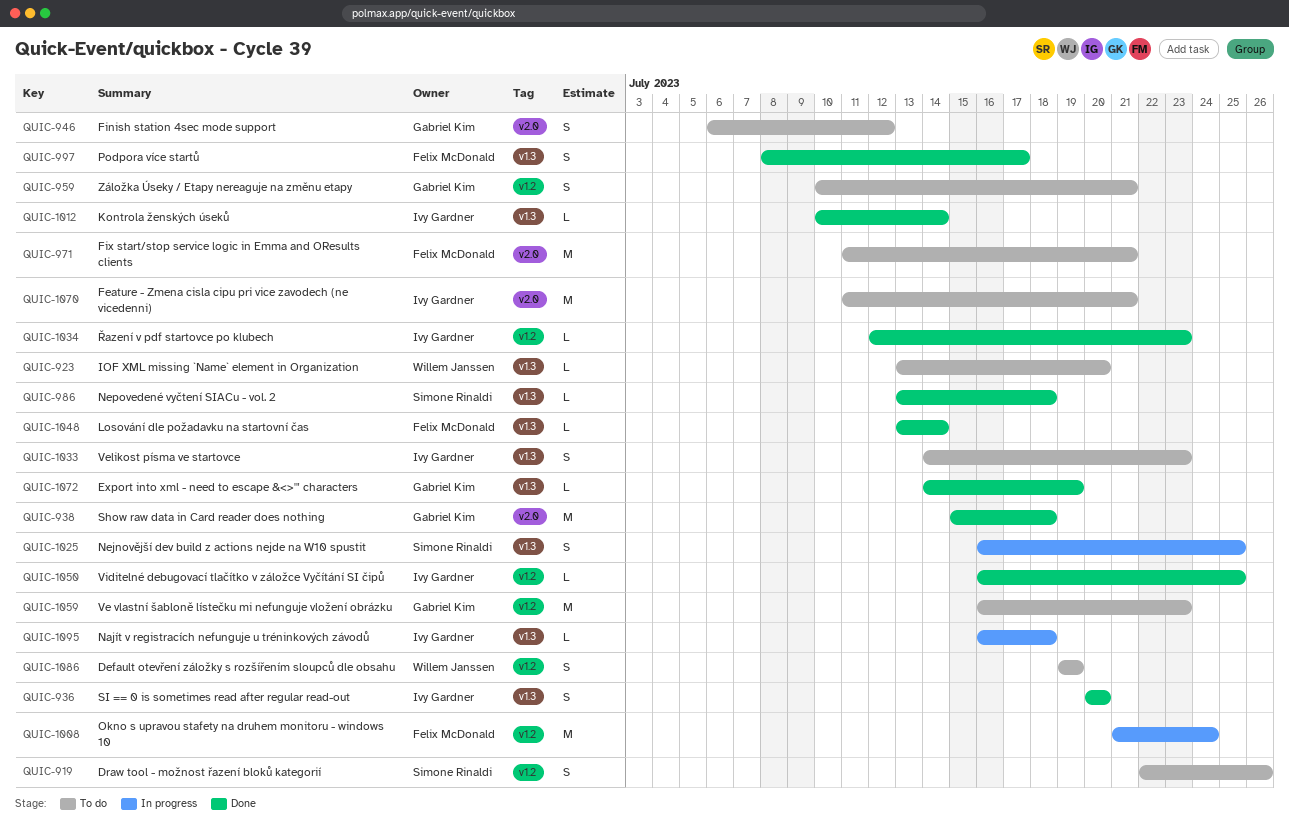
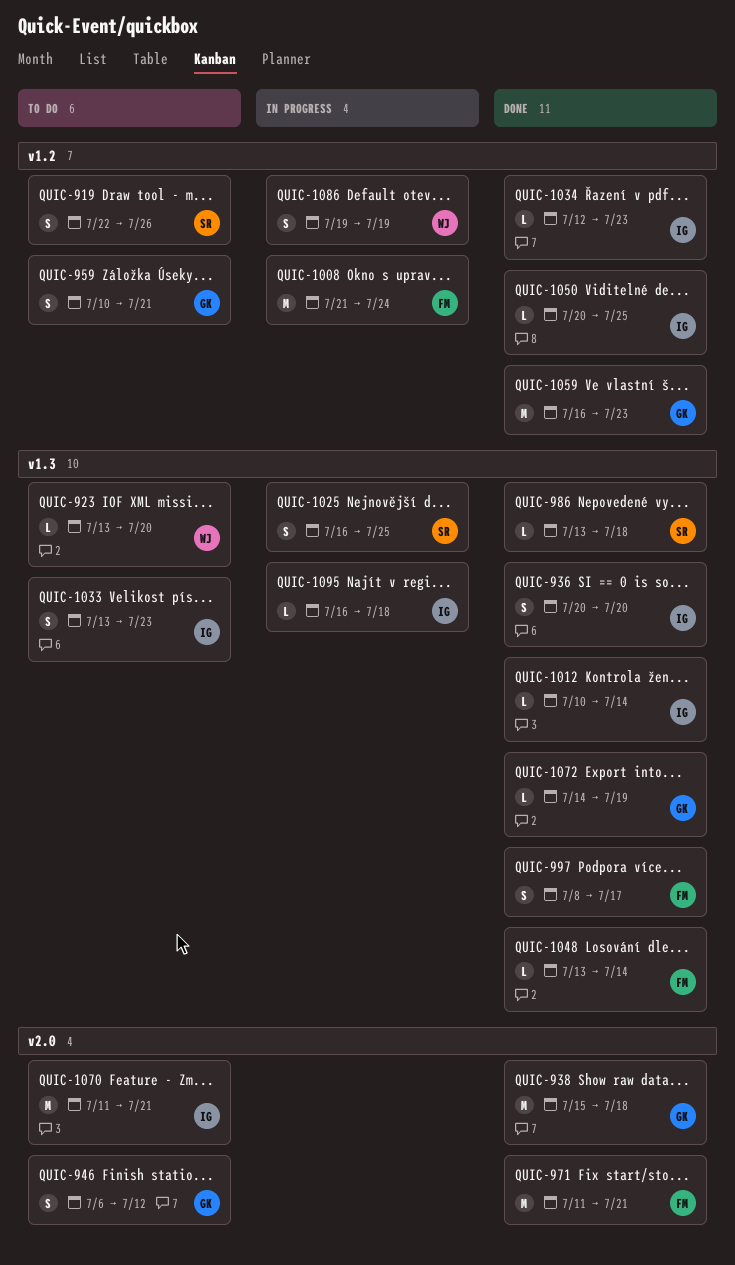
QUIC-971, status: To do -> Done
QUIC-1033, start: Jul 14 -> Jul 13
QUIC-1050, start: Jul 16 -> Jul 20
QUIC-1059, status: To do -> Done
QUIC-1086, status: To do -> In progress

